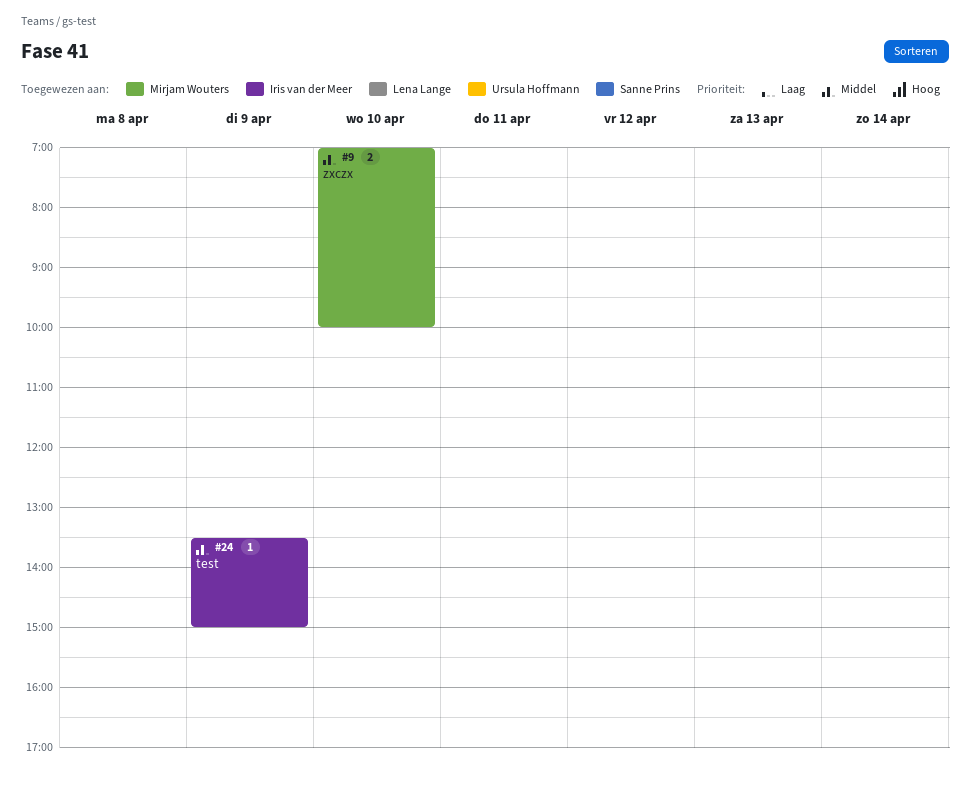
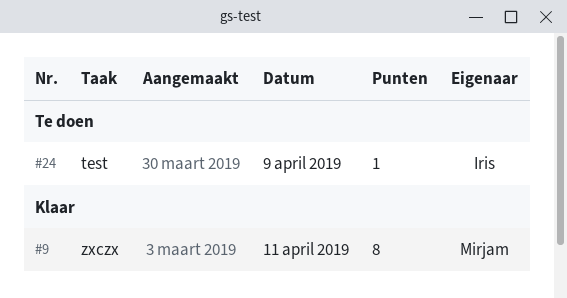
#9, estimate: 2 -> 8
#9, day: Apr 10 -> Apr 11

